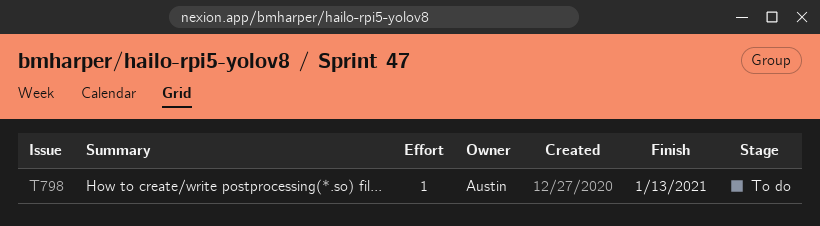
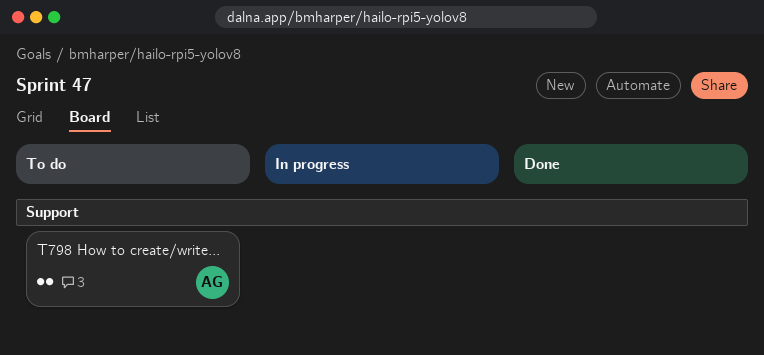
T798, estimate: 1 -> 2

